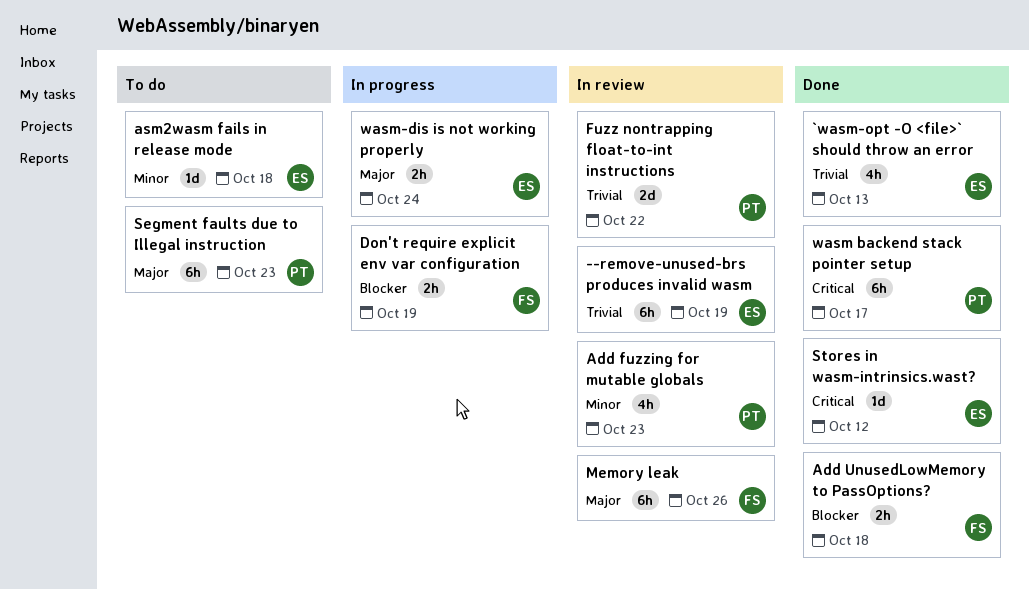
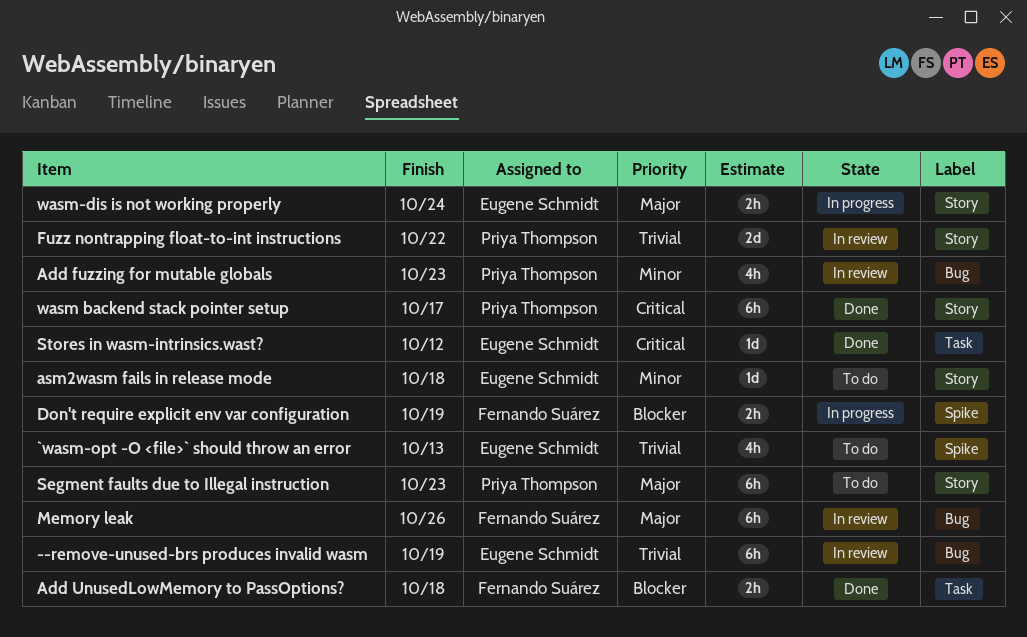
`wasm-opt -O <file>` should throw an error, status: Done -> To do

